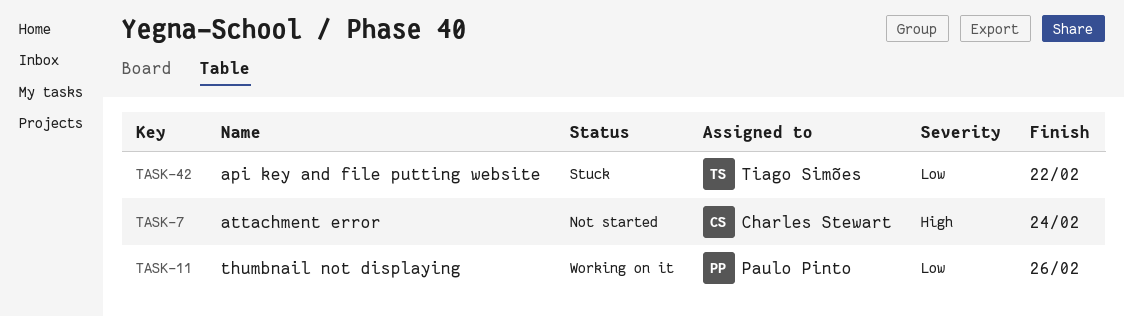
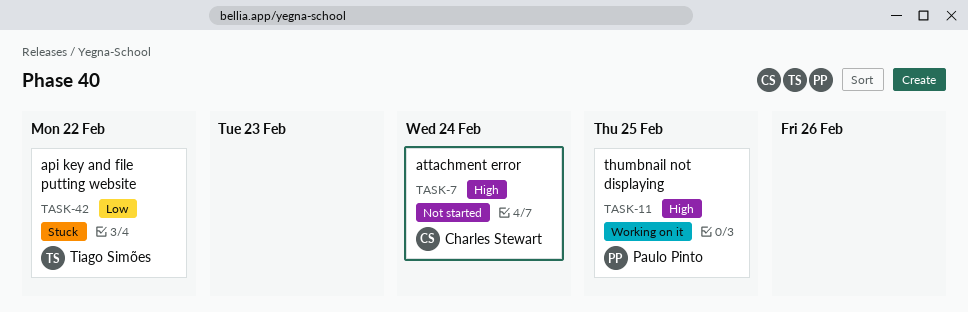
TASK-11, priority: Low -> High
TASK-11, due: Feb 26 -> Feb 25

